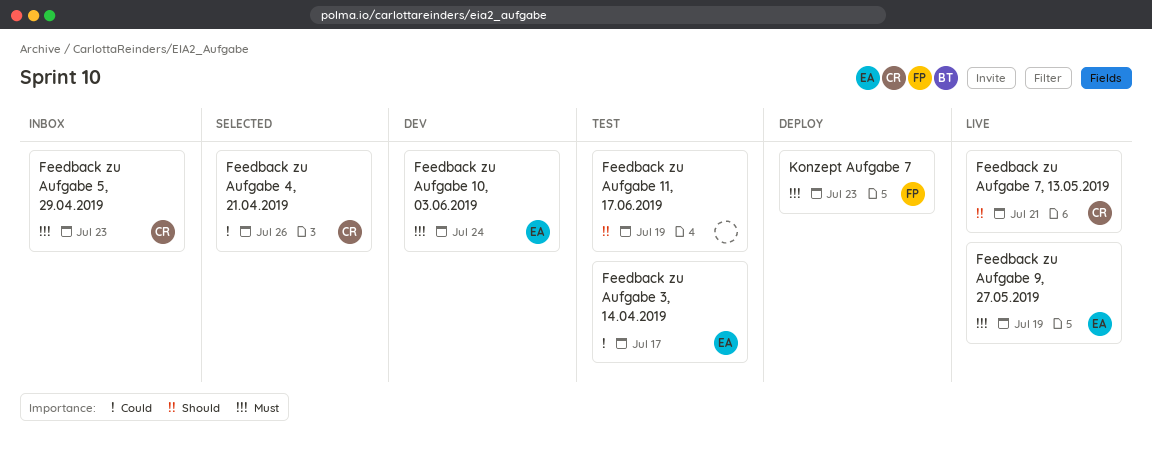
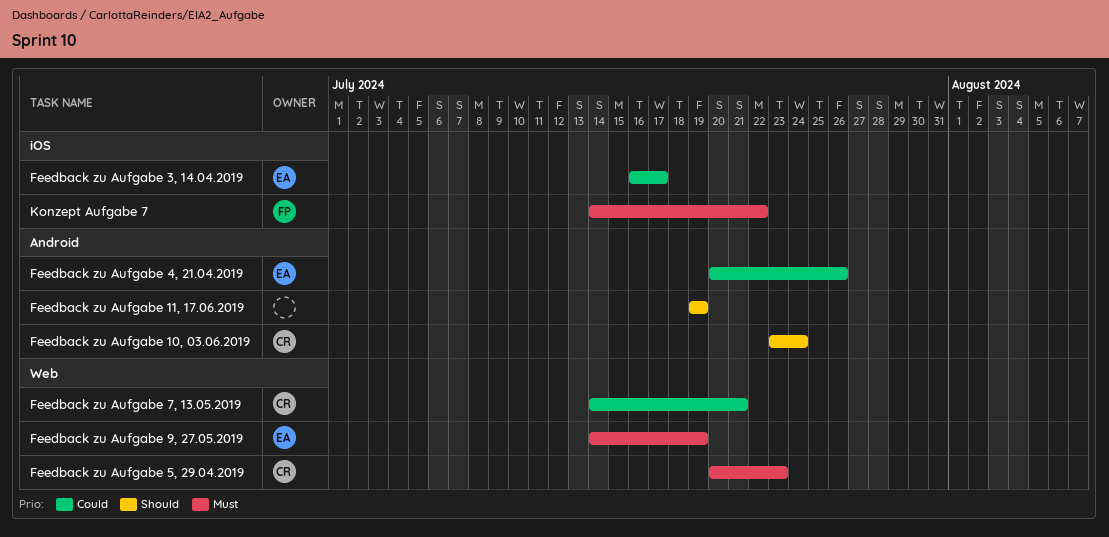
Feedback zu Aufgabe 10, 03.06.2019, owner: EA -> CR
Feedback zu Aufgabe 10, 03.06.2019, priority: Must -> Should
Feedback zu Aufgabe 4, 21.04.2019, owner: CR -> EA
Feedback zu Aufgabe 7, 13.05.2019, priority: Should -> Could
Konzept Aufgabe 7, due: Jul 23 -> Jul 22

